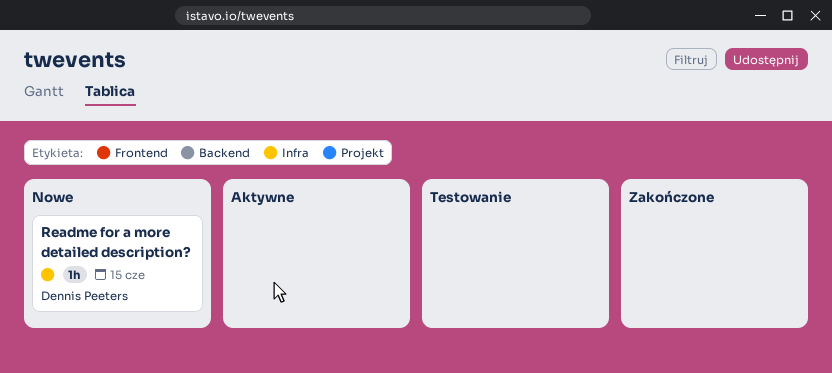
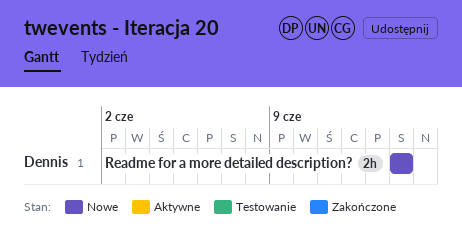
Readme for a more detailed description?, estimate: 1h -> 2h
Readme for a more detailed description?, due: Jun 15 -> Jun 14

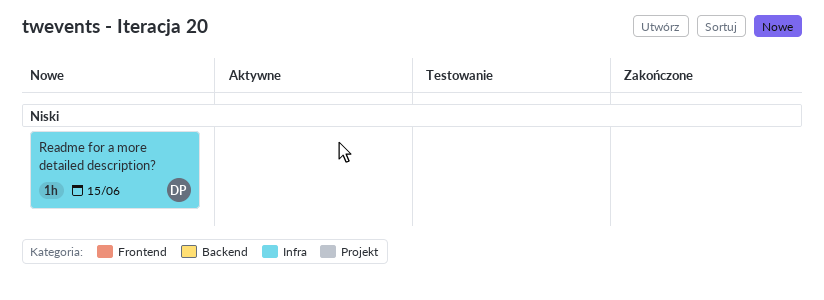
Readme for a more detailed description?, estimate: 2h -> 1h
Readme for a more detailed description?, due: Jun 14 -> Jun 15

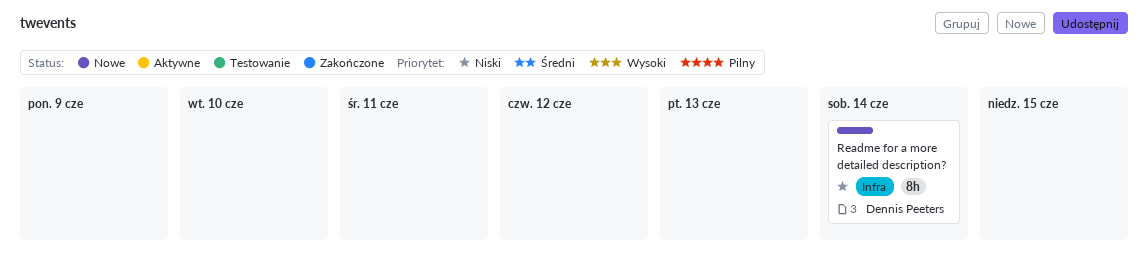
Readme for a more detailed description?, estimate: 1h -> 8h
Readme for a more detailed description?, due: Jun 15 -> Jun 14

